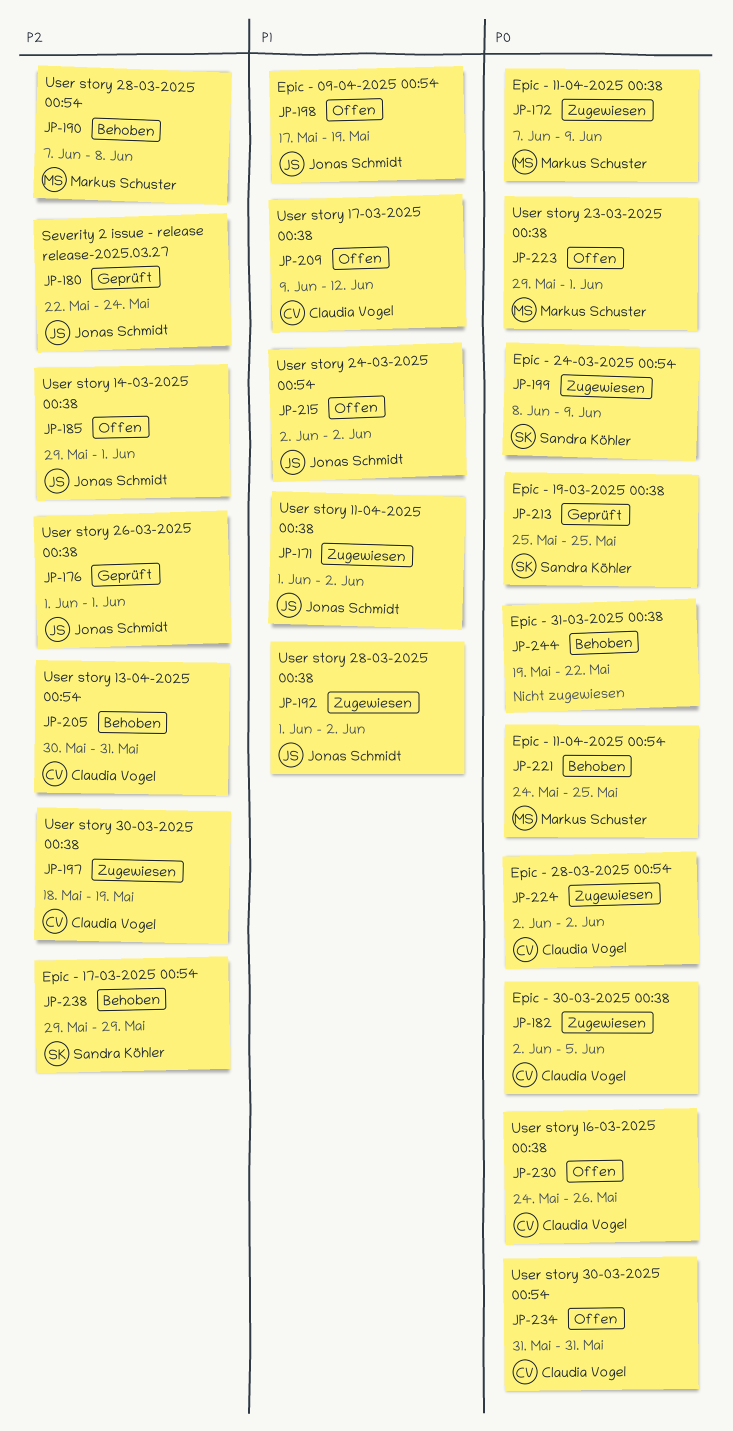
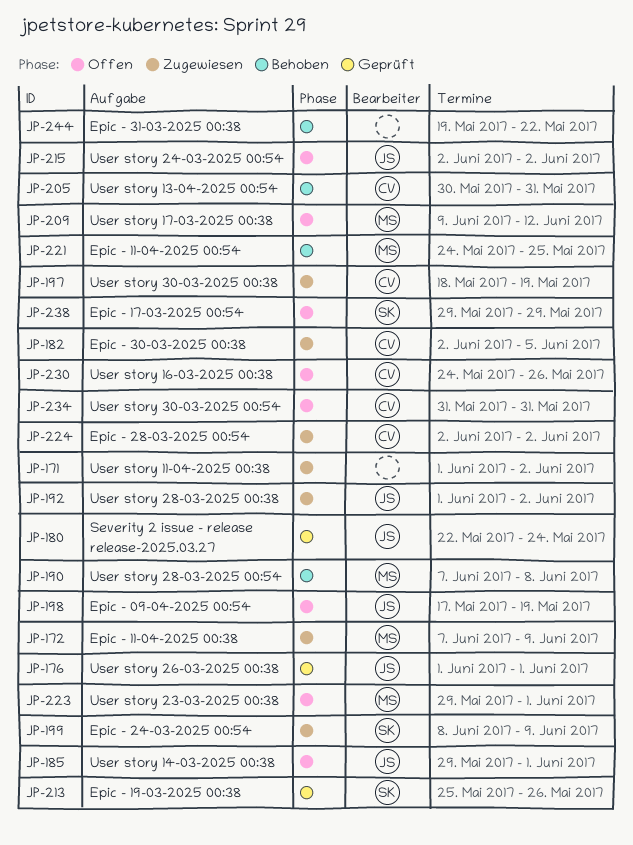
JP-171, owner: Jonas Schmidt -> none
JP-209, owner: Claudia Vogel -> Markus Schuster
JP-213, due: May 25 -> May 26
JP-238, status: Behoben -> Offen

